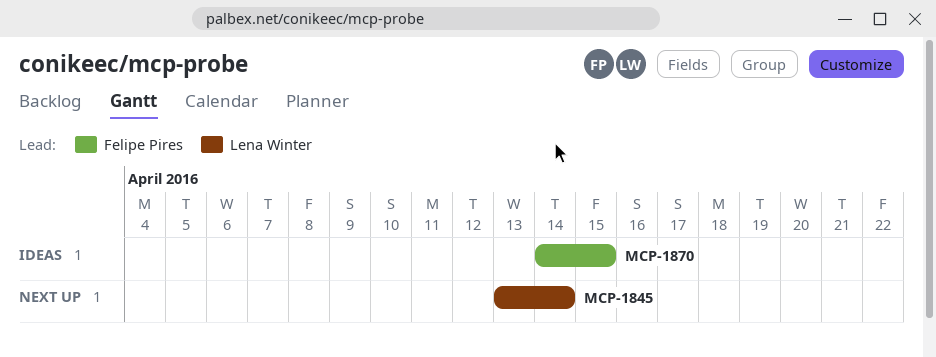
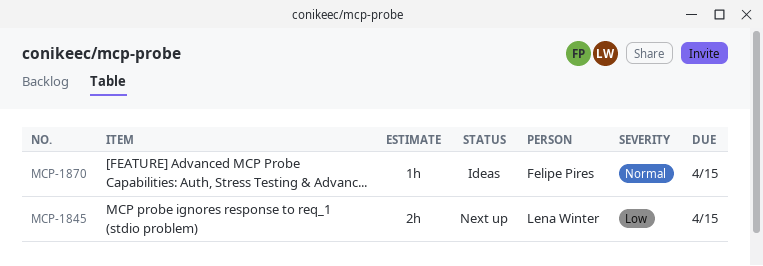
MCP-1845, due: Apr 14 -> Apr 15

